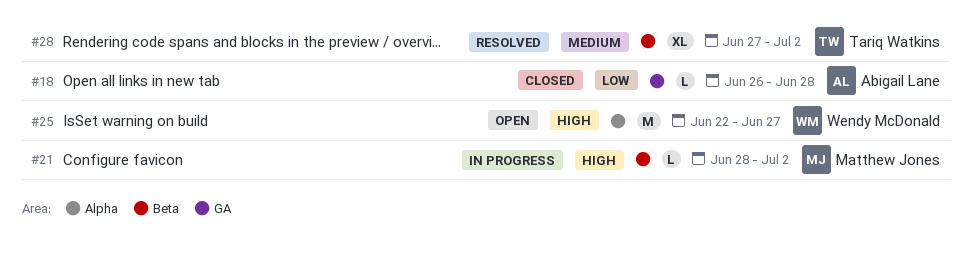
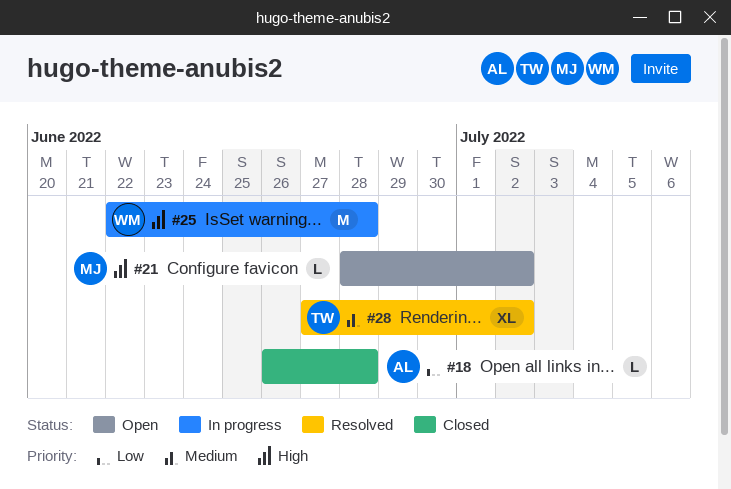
#21, status: In progress -> Open
#25, status: Open -> In progress
#25, due: Jun 27 -> Jun 28

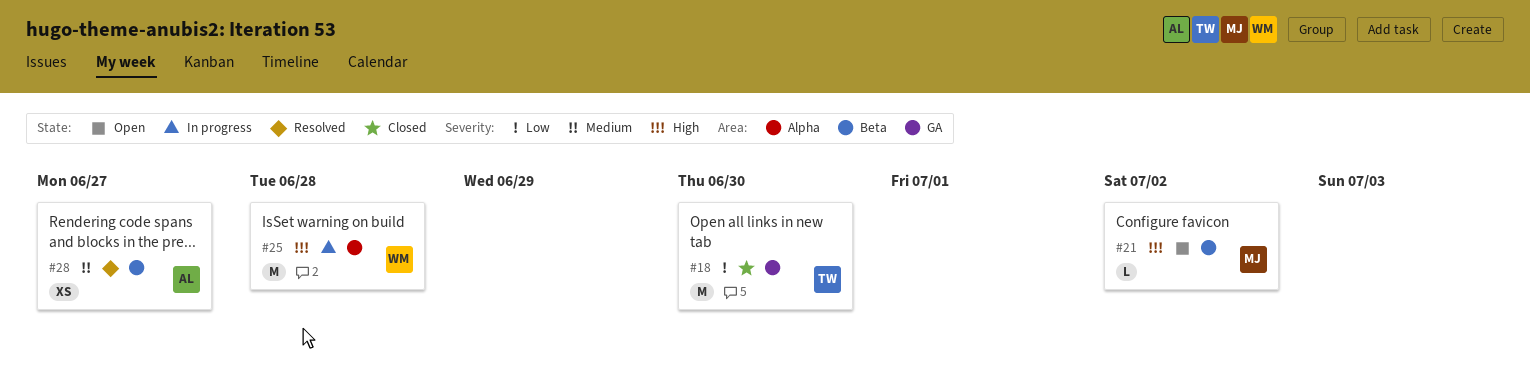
#18, owner: AL -> TW
#18, estimate: L -> M
#18, due: Jun 28 -> Jun 30
#28, owner: TW -> AL
#28, estimate: XL -> XS
#28, due: Jul 2 -> Jun 27

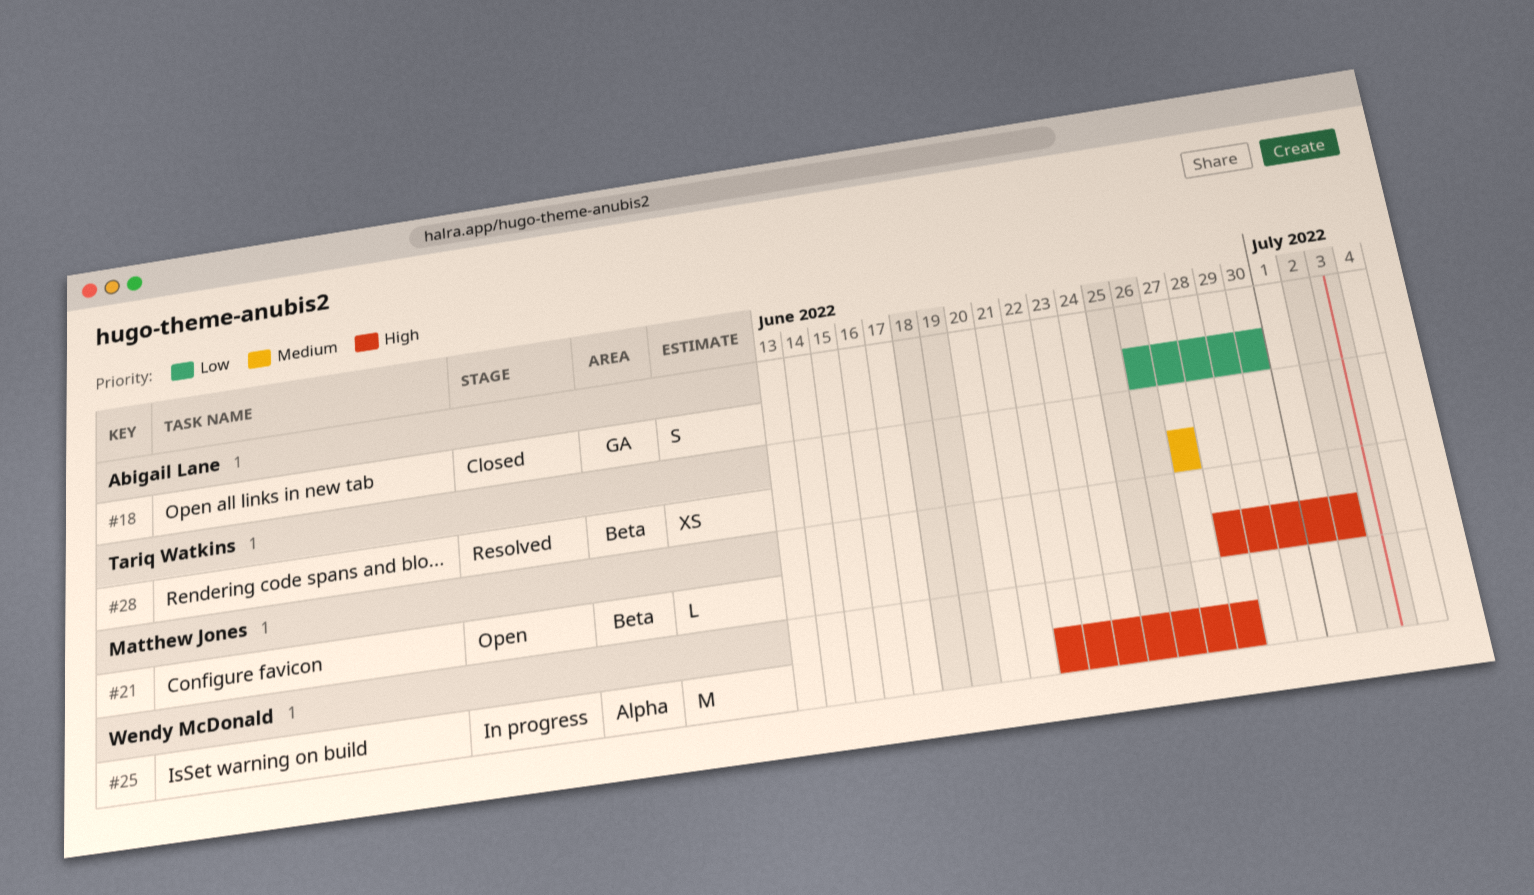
#18, owner: Tariq Watkins -> Abigail Lane
#18, estimate: M -> S
#28, owner: Abigail Lane -> Tariq Watkins

